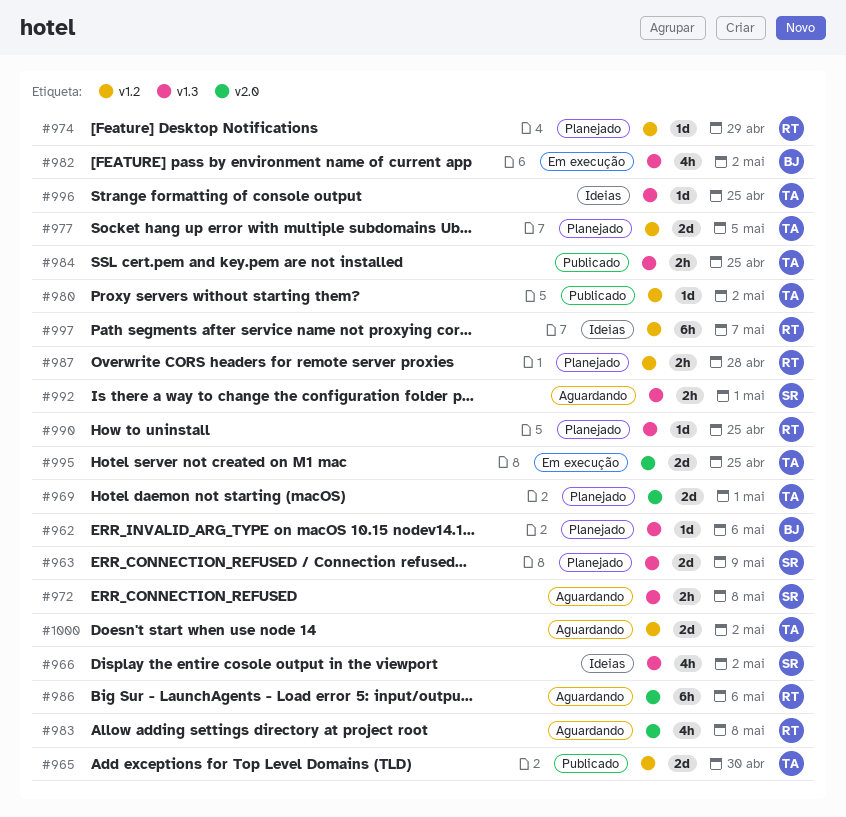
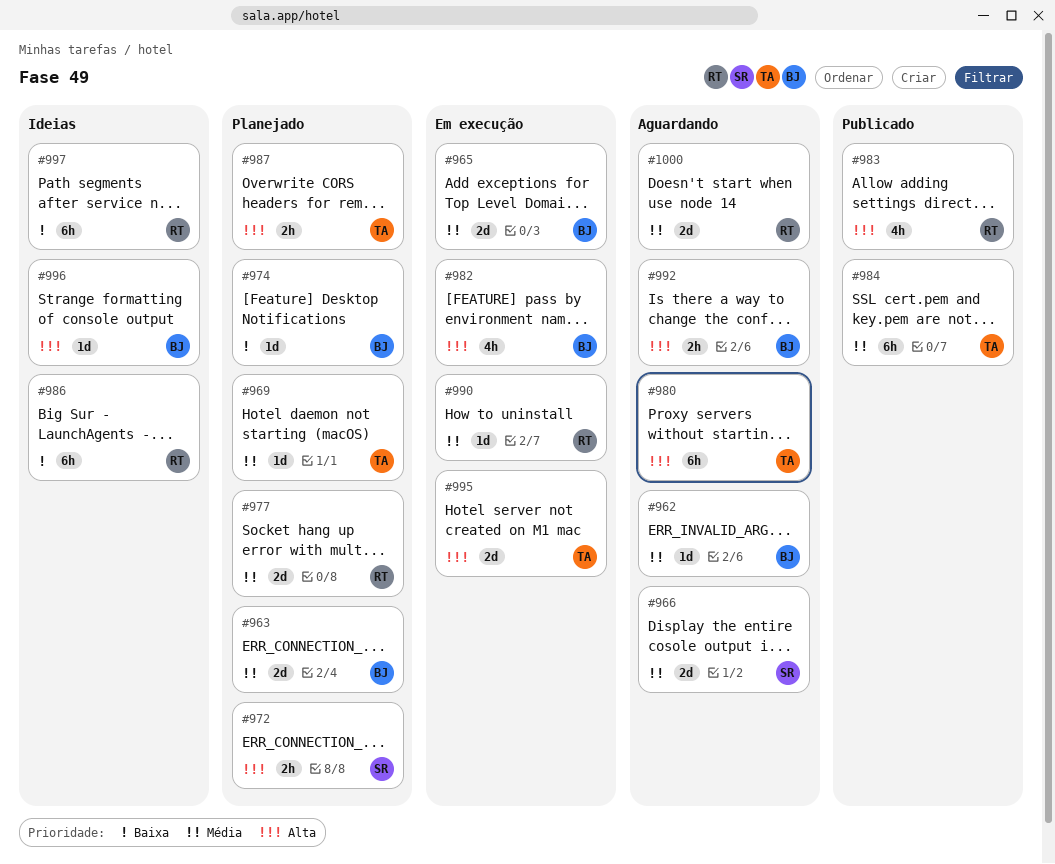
#962, status: Planejado -> Aguardando
#963, owner: SR -> BJ
#965, status: Publicado -> Em execução
#965, owner: TA -> BJ
#966, status: Ideias -> Aguardando
#966, estimate: 4h -> 2d
#969, estimate: 2d -> 1d
#972, status: Aguardando -> Planejado
#974, owner: RT -> BJ
#977, owner: TA -> RT
#980, status: Publicado -> Aguardando
#980, estimate: 1d -> 6h
#983, status: Aguardando -> Publicado
#984, estimate: 2h -> 6h
#986, status: Aguardando -> Ideias
#987, owner: RT -> TA
#990, status: Planejado -> Em execução
#992, owner: SR -> BJ
#996, owner: TA -> BJ
#1000, owner: TA -> RT

